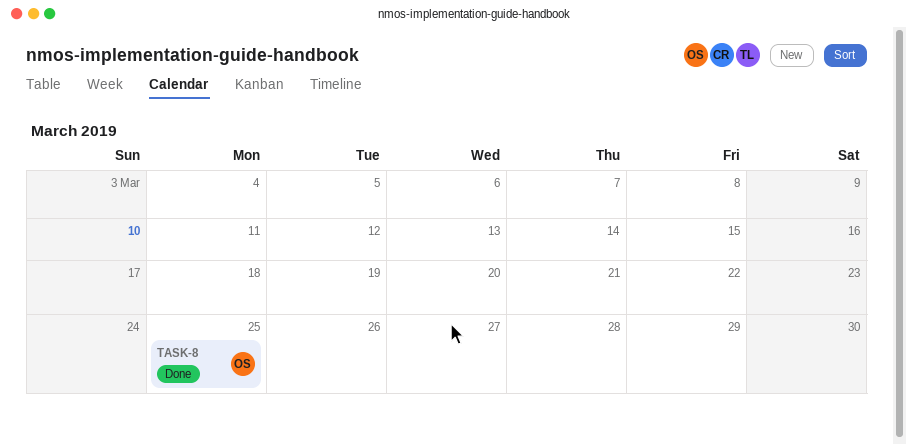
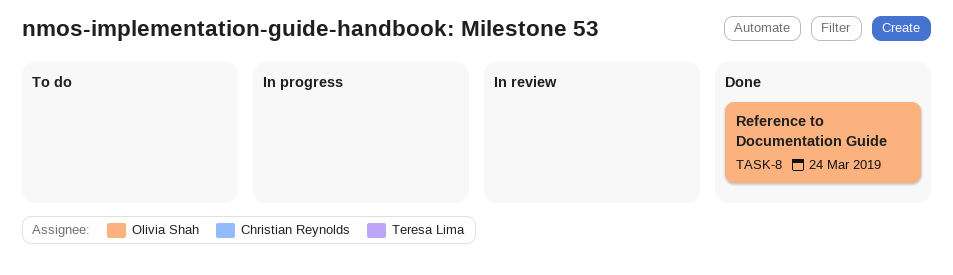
TASK-8, due: Mar 25 -> Mar 24

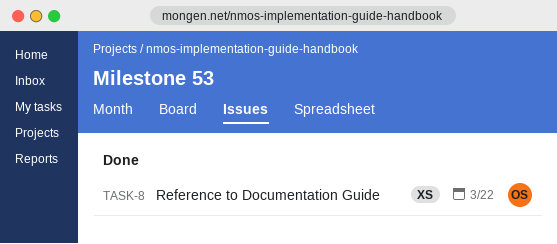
TASK-8, due: Mar 24 -> Mar 22

